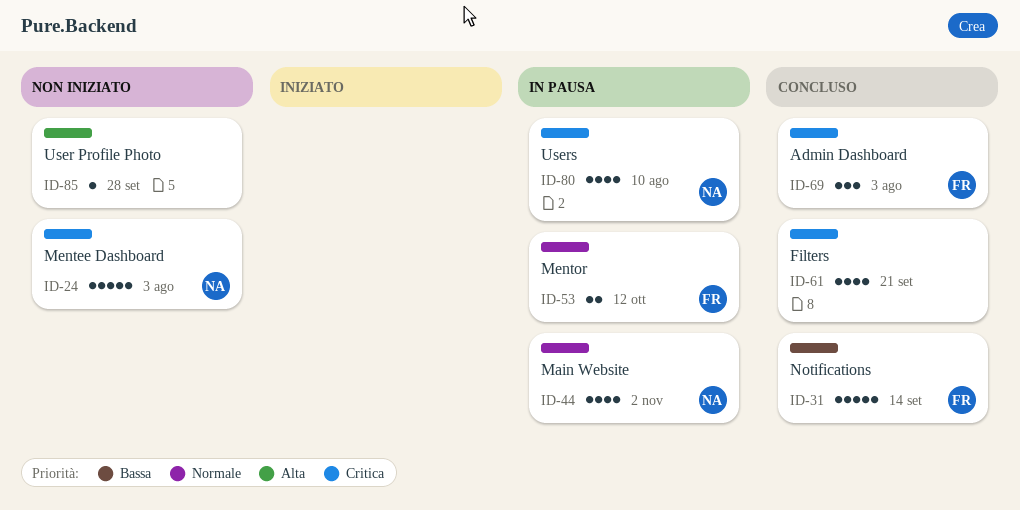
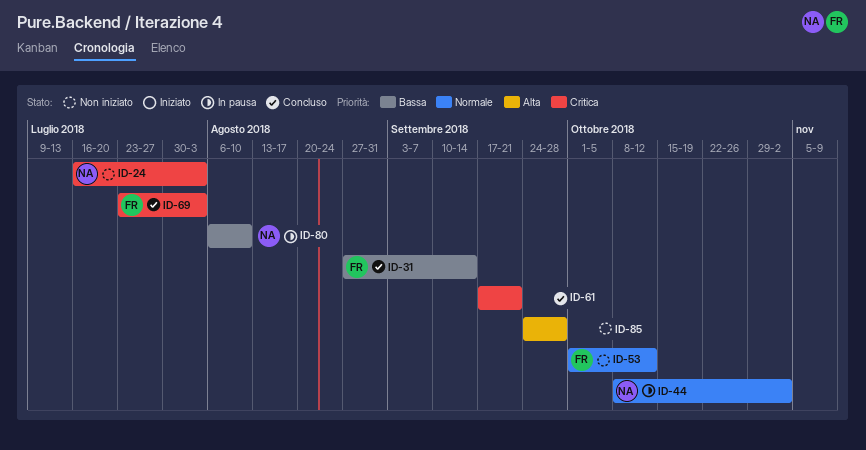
ID-53, status: In pausa -> Non iniziato
ID-80, priority: Critica -> Bassa

